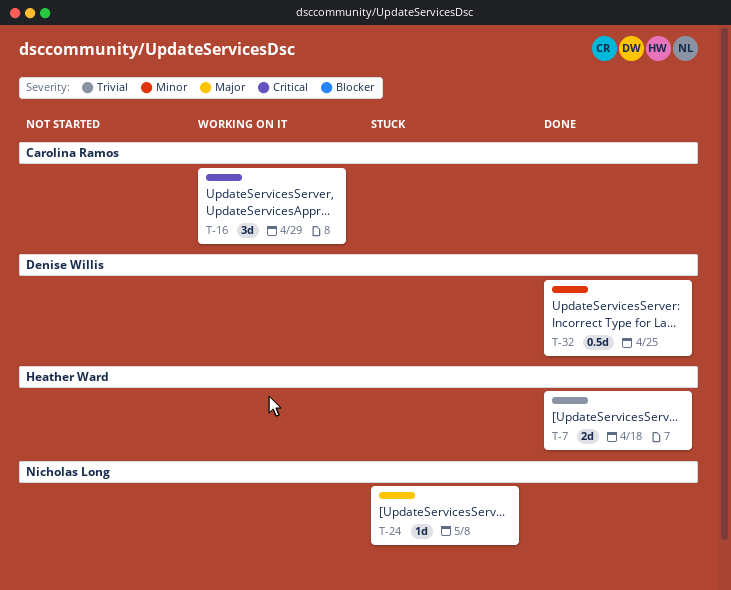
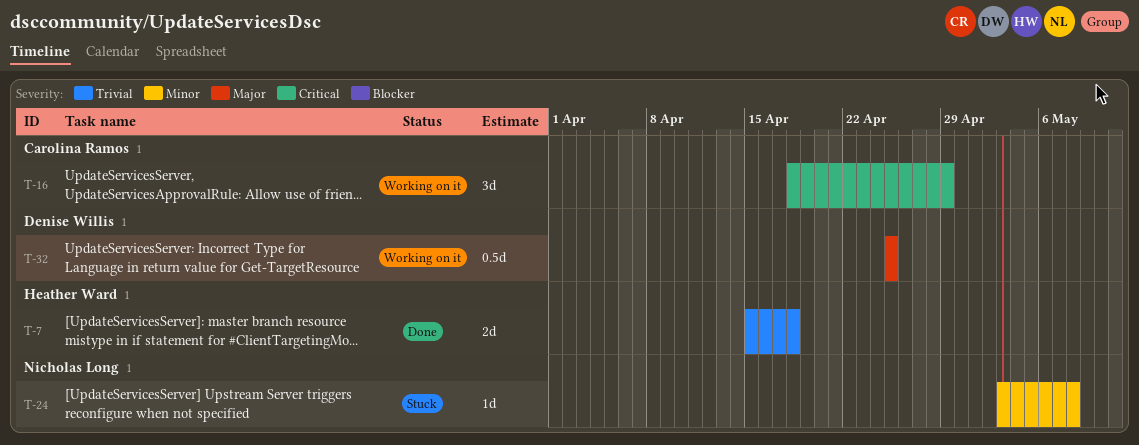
T-24, priority: Major -> Minor
T-32, status: Done -> Working on it
T-32, priority: Minor -> Major

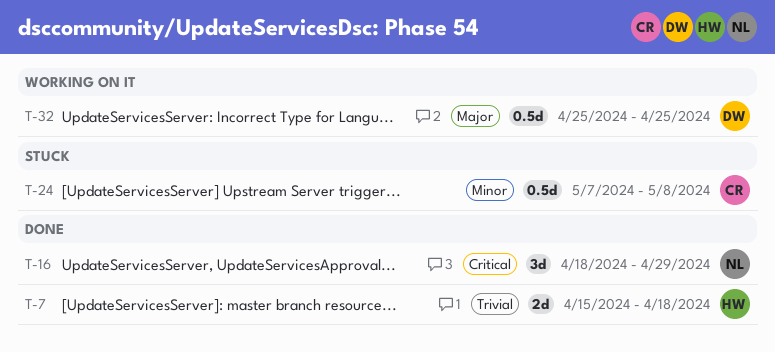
T-16, status: Working on it -> Done
T-16, owner: Carolina Ramos -> Nicholas Long
T-24, owner: Nicholas Long -> Carolina Ramos
T-24, estimate: 1d -> 0.5d
T-24, start: May 3 -> May 7

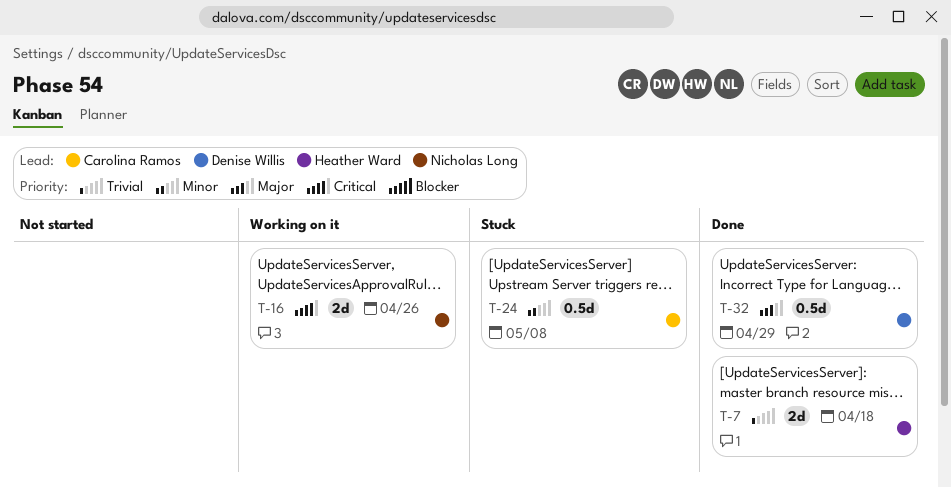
T-16, status: Done -> Working on it
T-16, estimate: 3d -> 2d
T-16, due: Apr 29 -> Apr 26
T-32, status: Working on it -> Done
T-32, due: Apr 25 -> Apr 29

